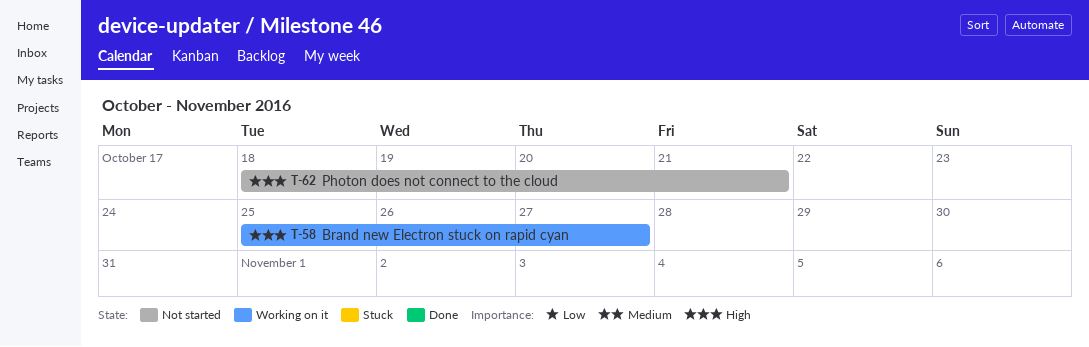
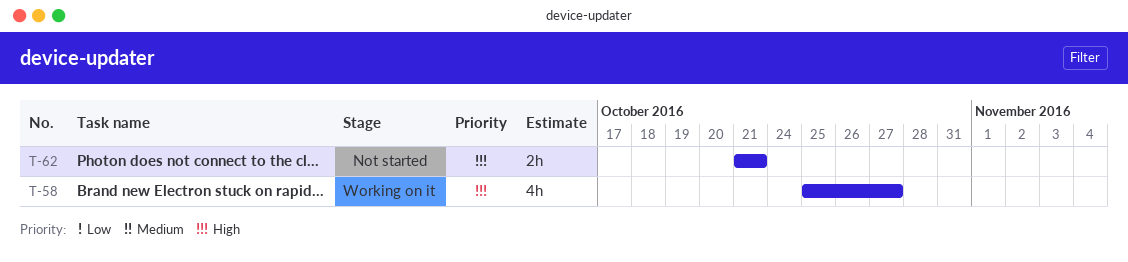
T-62, start: Oct 18 -> Oct 21

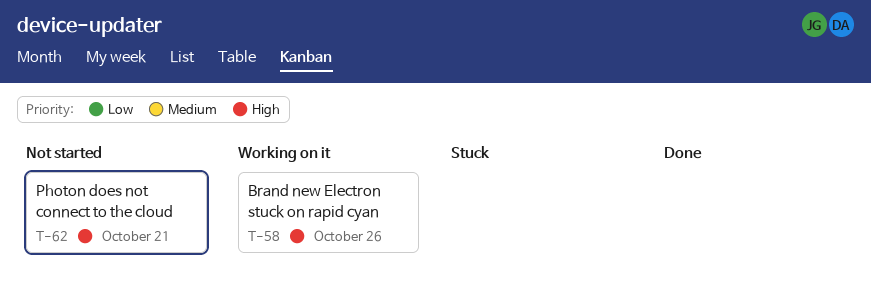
T-58, due: Oct 27 -> Oct 26

